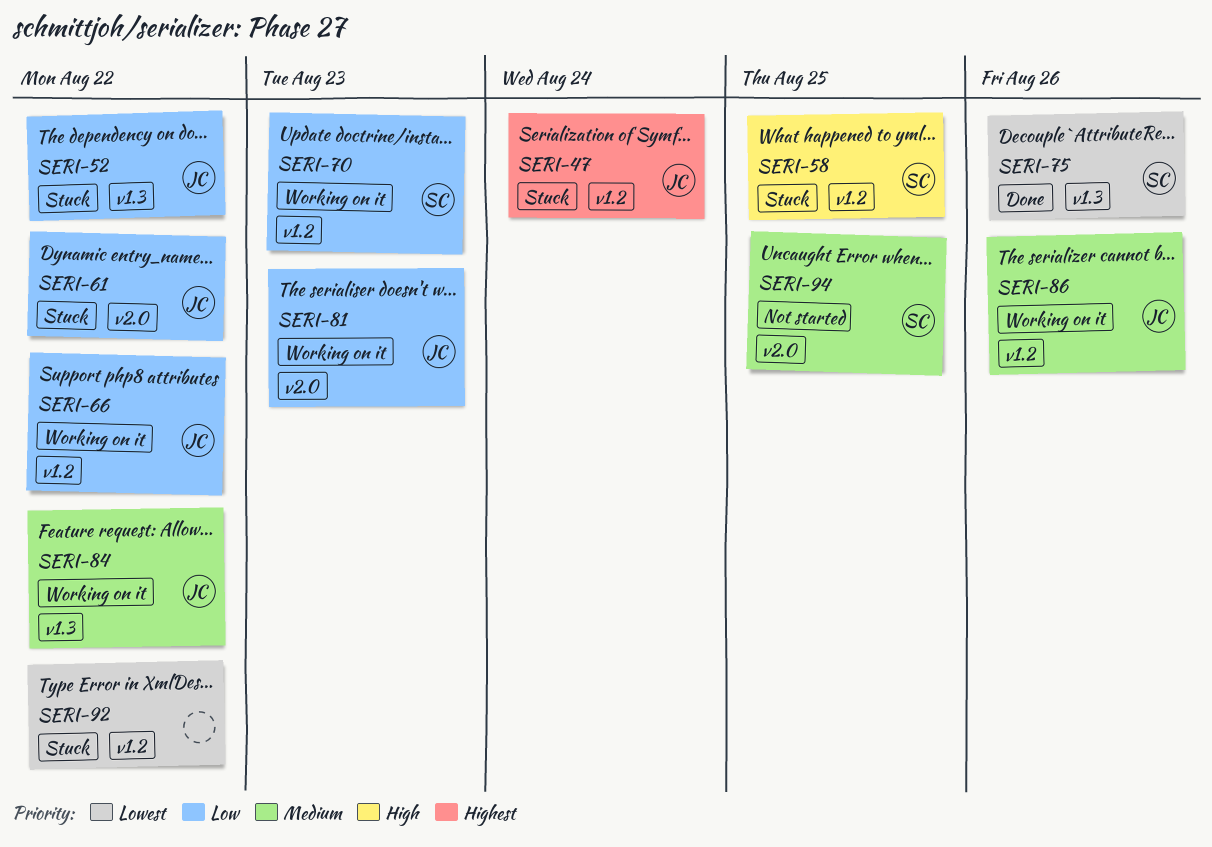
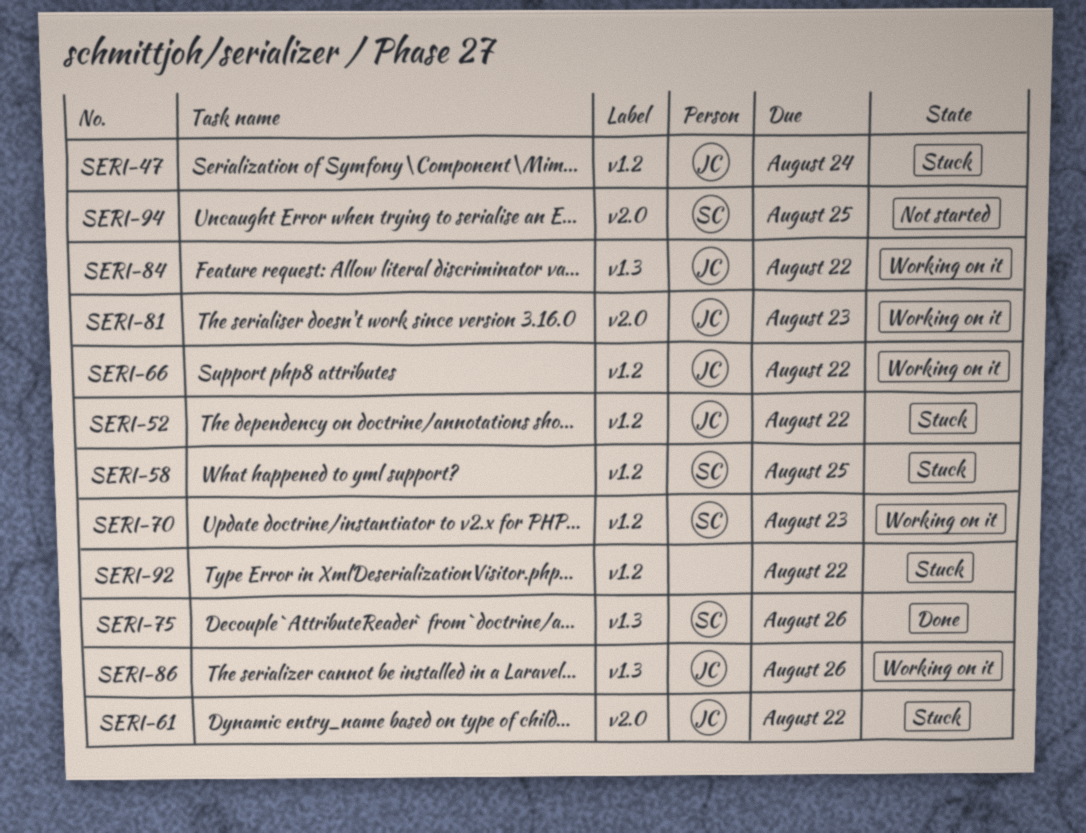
SERI-52, label: v1.3 -> v1.2
SERI-86, label: v1.2 -> v1.3

